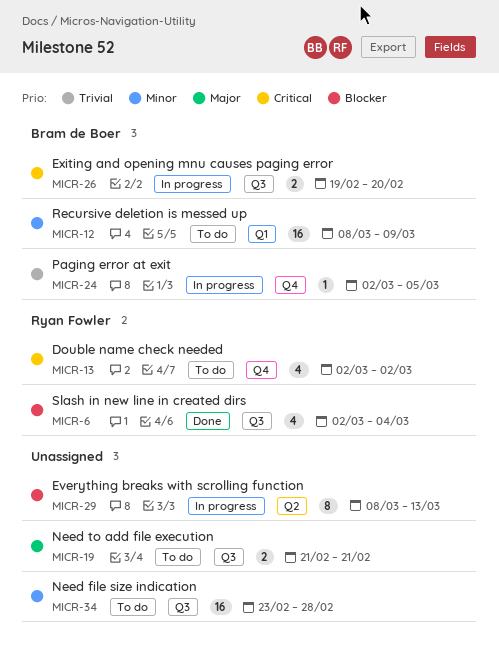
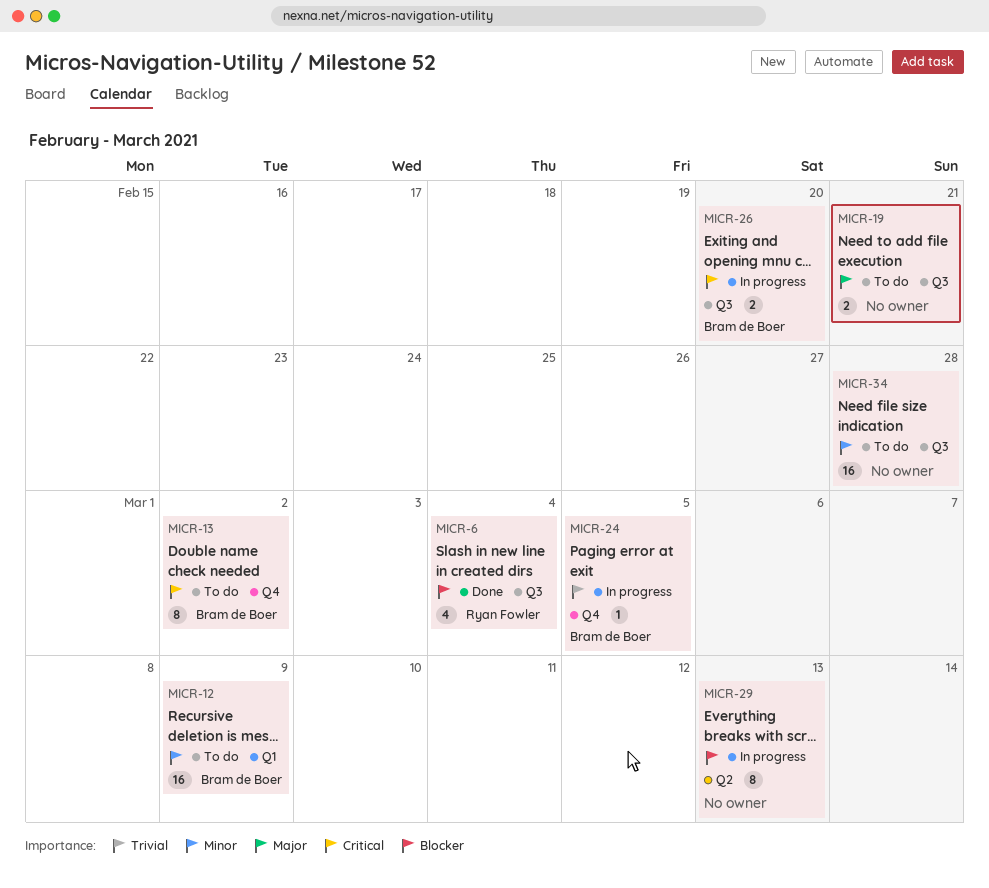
MICR-13, owner: Ryan Fowler -> Bram de Boer
MICR-13, estimate: 4 -> 8

